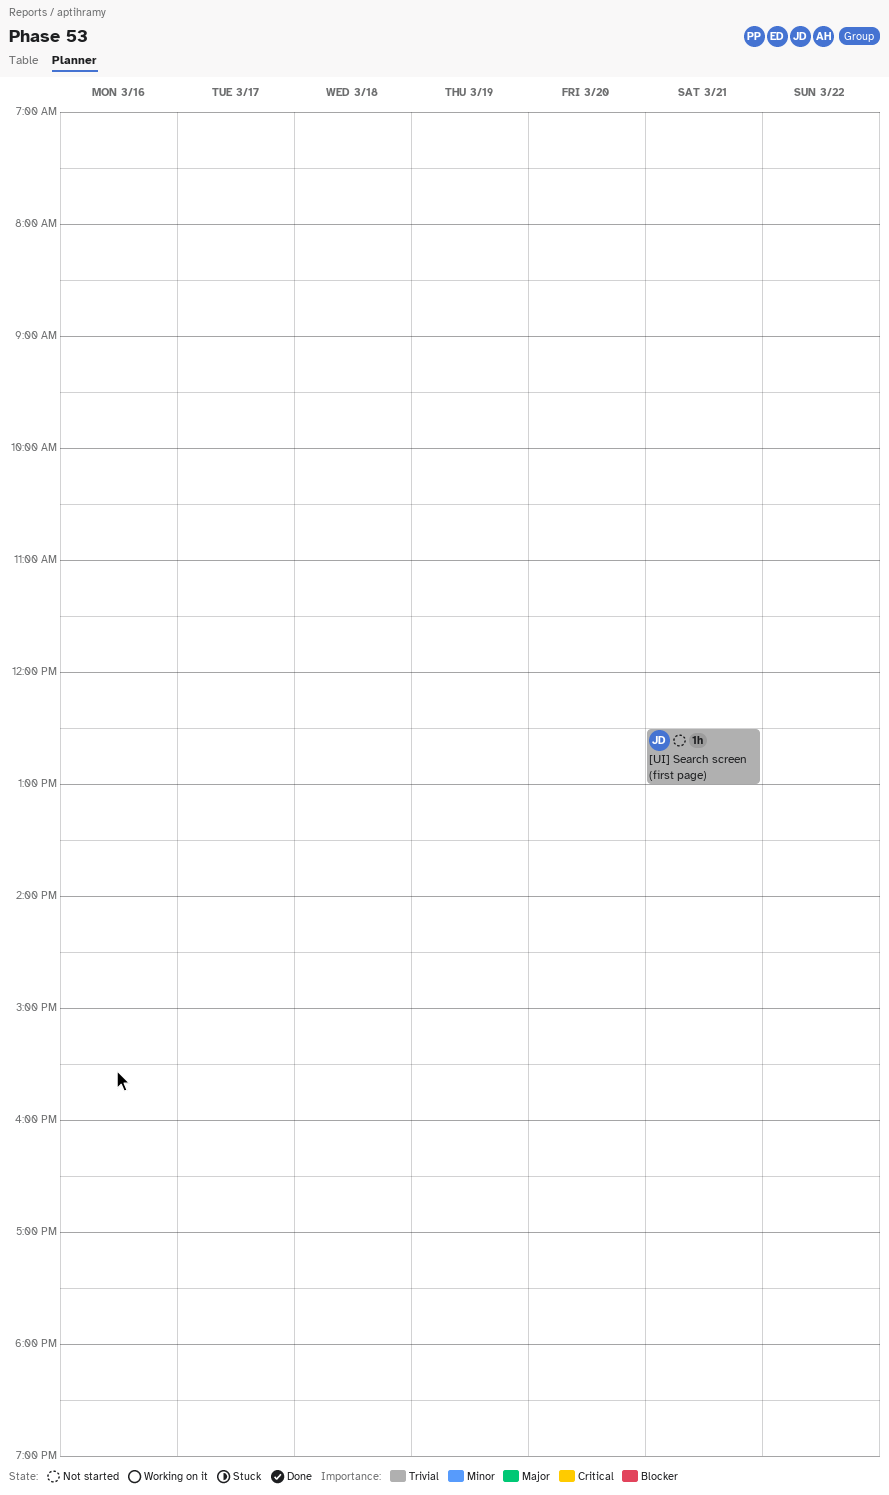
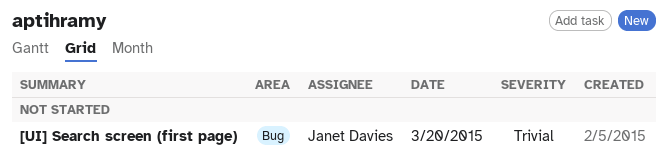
[UI] Search screen (first page), day: Mar 21 -> Mar 20

